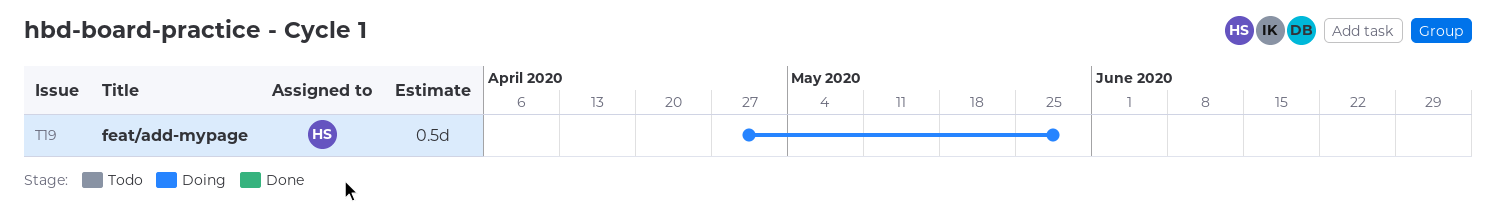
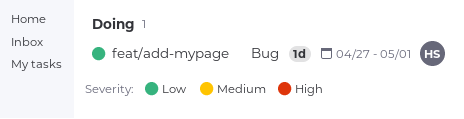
feat/add-mypage, estimate: 0.5d -> 1d
feat/add-mypage, due: May 29 -> May 1

